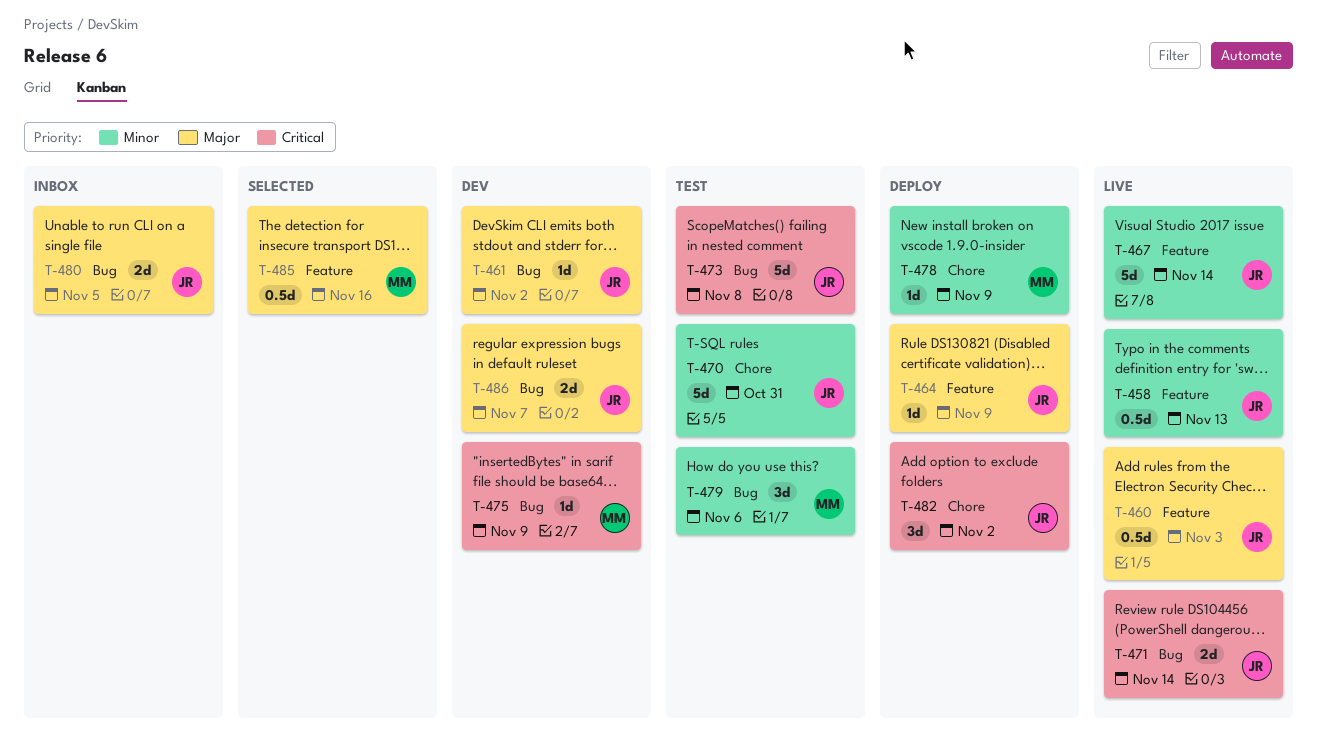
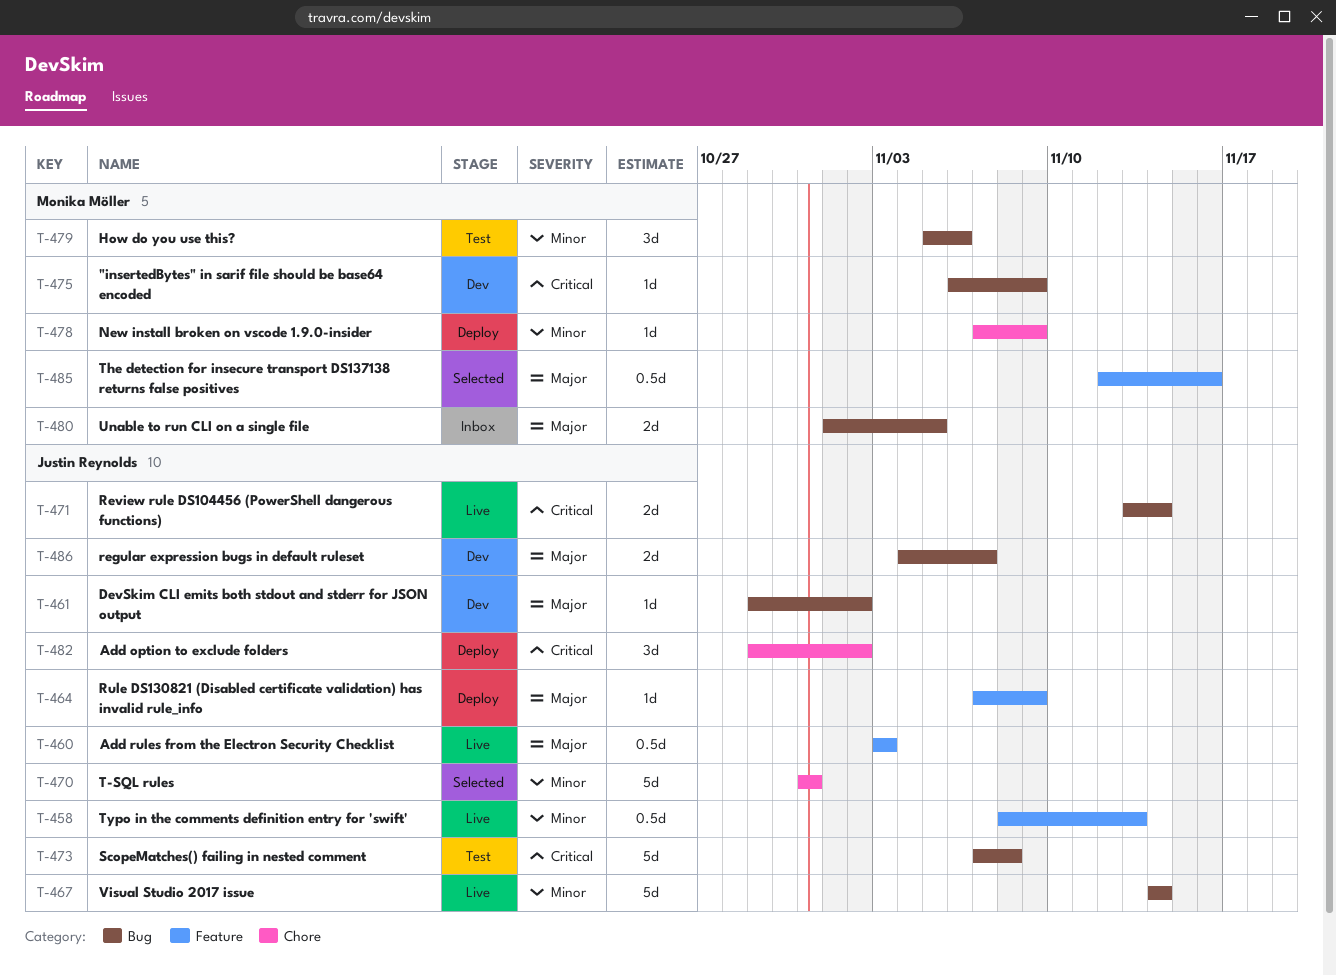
T-467, label: Feature -> Bug
T-470, status: Test -> Selected
T-480, owner: Justin Reynolds -> Monika Möller

